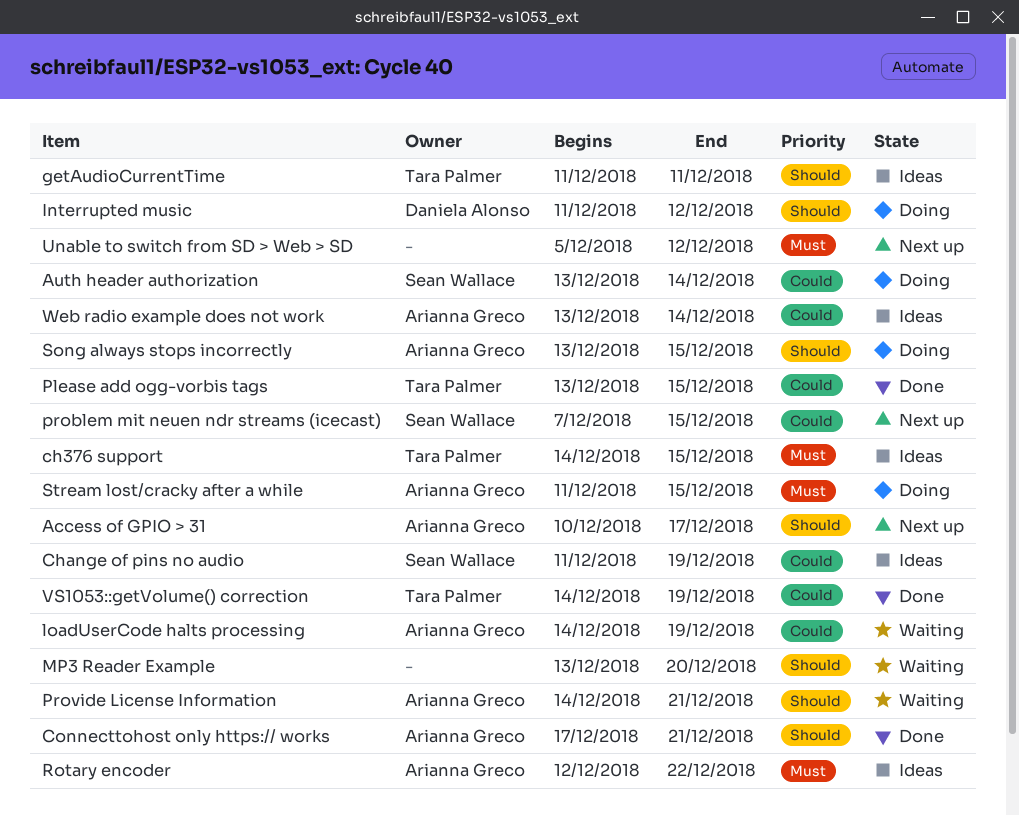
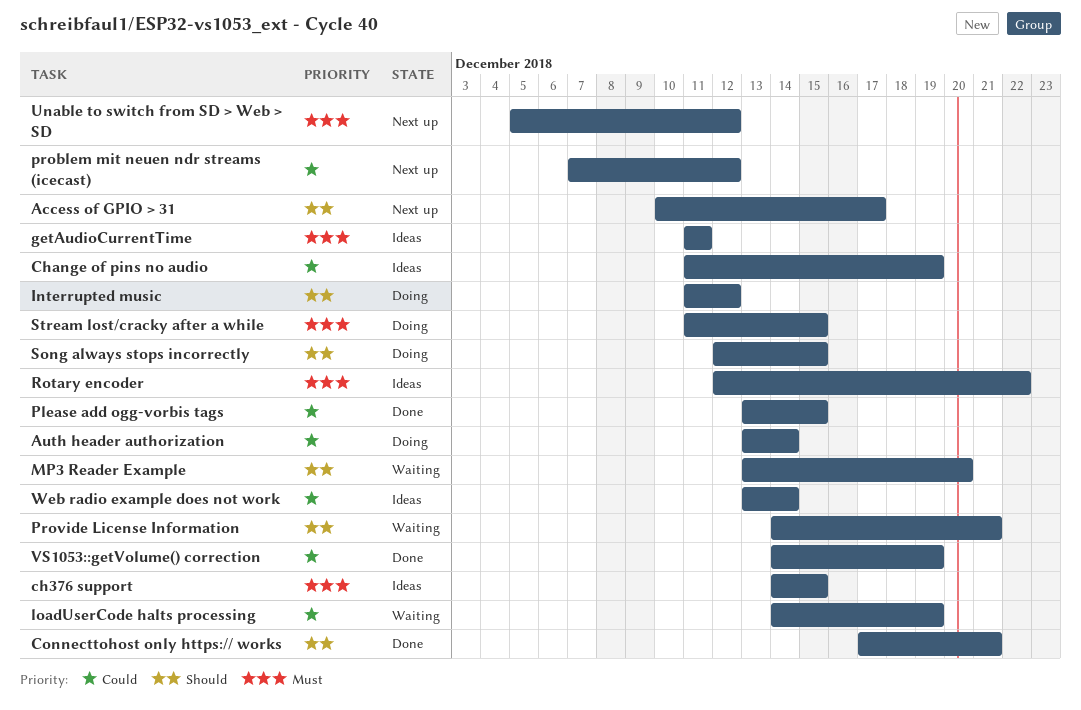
getAudioCurrentTime, priority: Should -> Must
problem mit neuen ndr streams (icecast), due: Dec 15 -> Dec 12
Song always stops incorrectly, start: Dec 13 -> Dec 12

